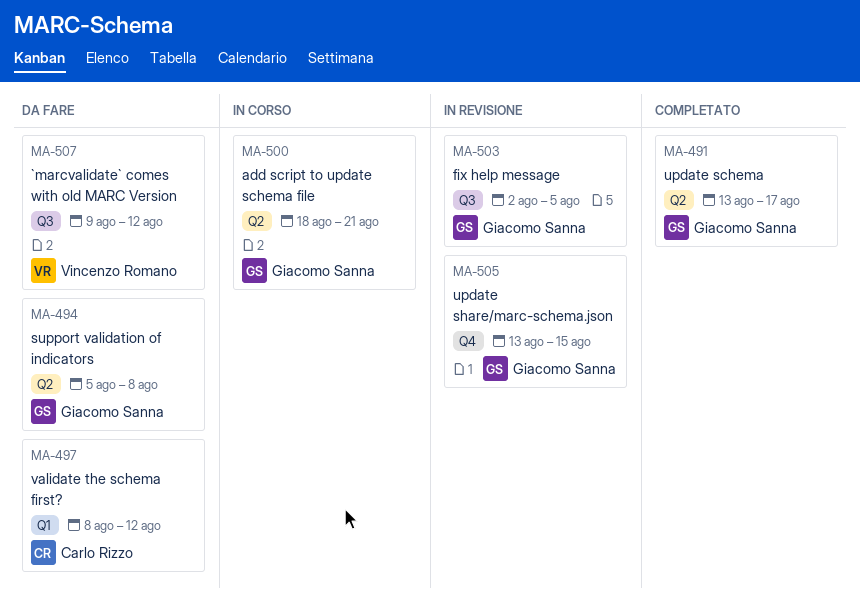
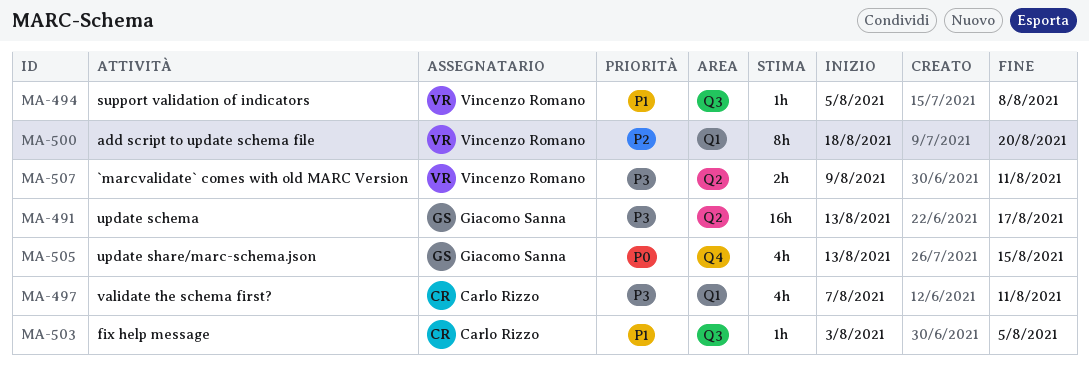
MA-494, owner: Giacomo Sanna -> Vincenzo Romano
MA-494, label: Q2 -> Q3
MA-497, start: Aug 8 -> Aug 7
MA-497, due: Aug 12 -> Aug 11
MA-500, owner: Giacomo Sanna -> Vincenzo Romano
MA-500, label: Q2 -> Q1
MA-500, due: Aug 21 -> Aug 20
MA-503, owner: Giacomo Sanna -> Carlo Rizzo
MA-503, start: Aug 2 -> Aug 3
MA-507, label: Q3 -> Q2
MA-507, due: Aug 12 -> Aug 11

